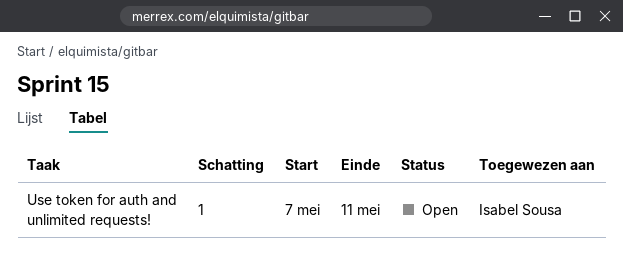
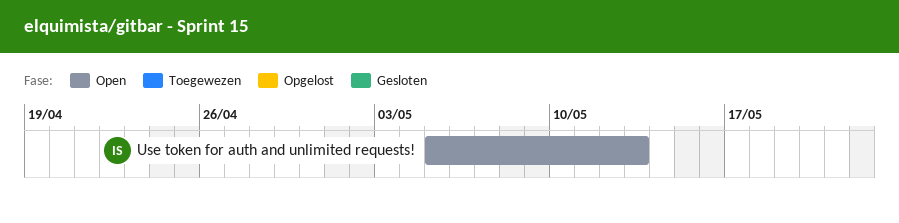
Use token for auth and unlimited requests!, start: May 7 -> May 5
Use token for auth and unlimited requests!, due: May 11 -> May 13

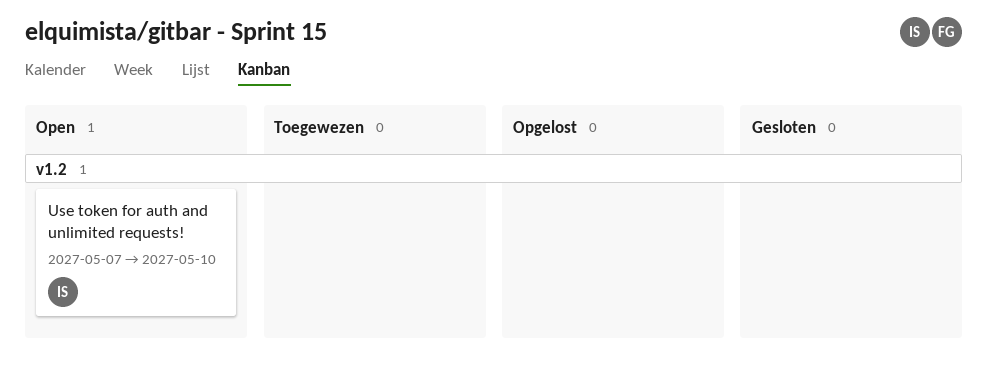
Use token for auth and unlimited requests!, start: May 5 -> May 7
Use token for auth and unlimited requests!, due: May 13 -> May 10

